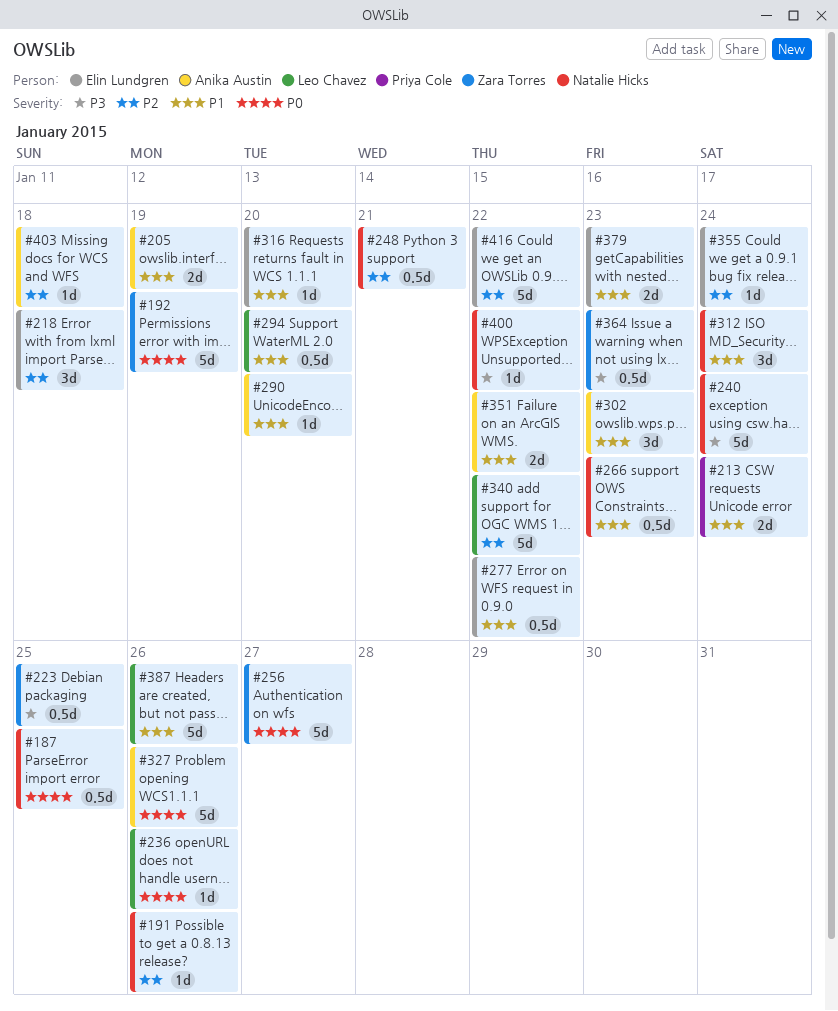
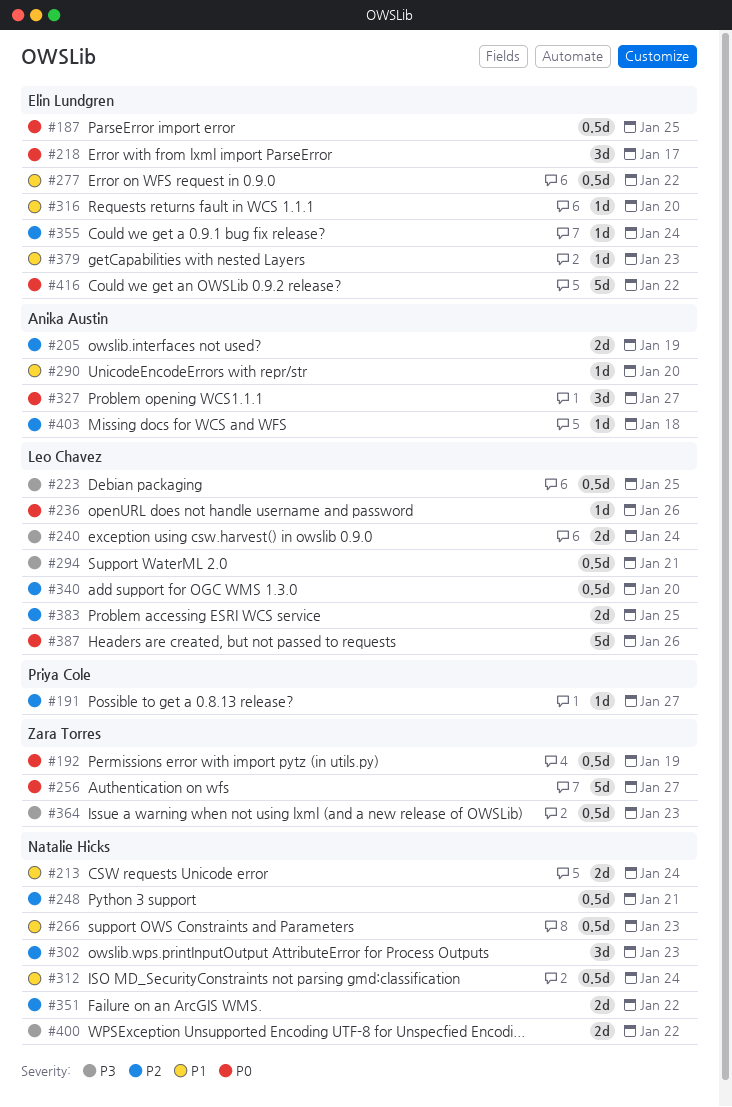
#187, owner: Natalie Hicks -> Elin Lundgren
#191, owner: Natalie Hicks -> Priya Cole
#191, due: Jan 26 -> Jan 27
#192, estimate: 5d -> 0.5d
#205, priority: P1 -> P2
#213, owner: Priya Cole -> Natalie Hicks
#218, priority: P2 -> P0
#218, due: Jan 18 -> Jan 17
#223, owner: Zara Torres -> Leo Chavez
#240, owner: Natalie Hicks -> Leo Chavez
#240, estimate: 5d -> 2d
#294, priority: P1 -> P3
#294, due: Jan 20 -> Jan 21
#302, owner: Anika Austin -> Natalie Hicks
#302, priority: P1 -> P2
#312, estimate: 3d -> 0.5d
#327, estimate: 5d -> 3d
#327, due: Jan 26 -> Jan 27
#340, estimate: 5d -> 0.5d
#340, due: Jan 22 -> Jan 20
#351, owner: Anika Austin -> Natalie Hicks
#351, priority: P1 -> P2
#379, estimate: 2d -> 1d
#383: none -> present
#387, priority: P1 -> P0
#400, estimate: 1d -> 2d
#416, priority: P2 -> P0

